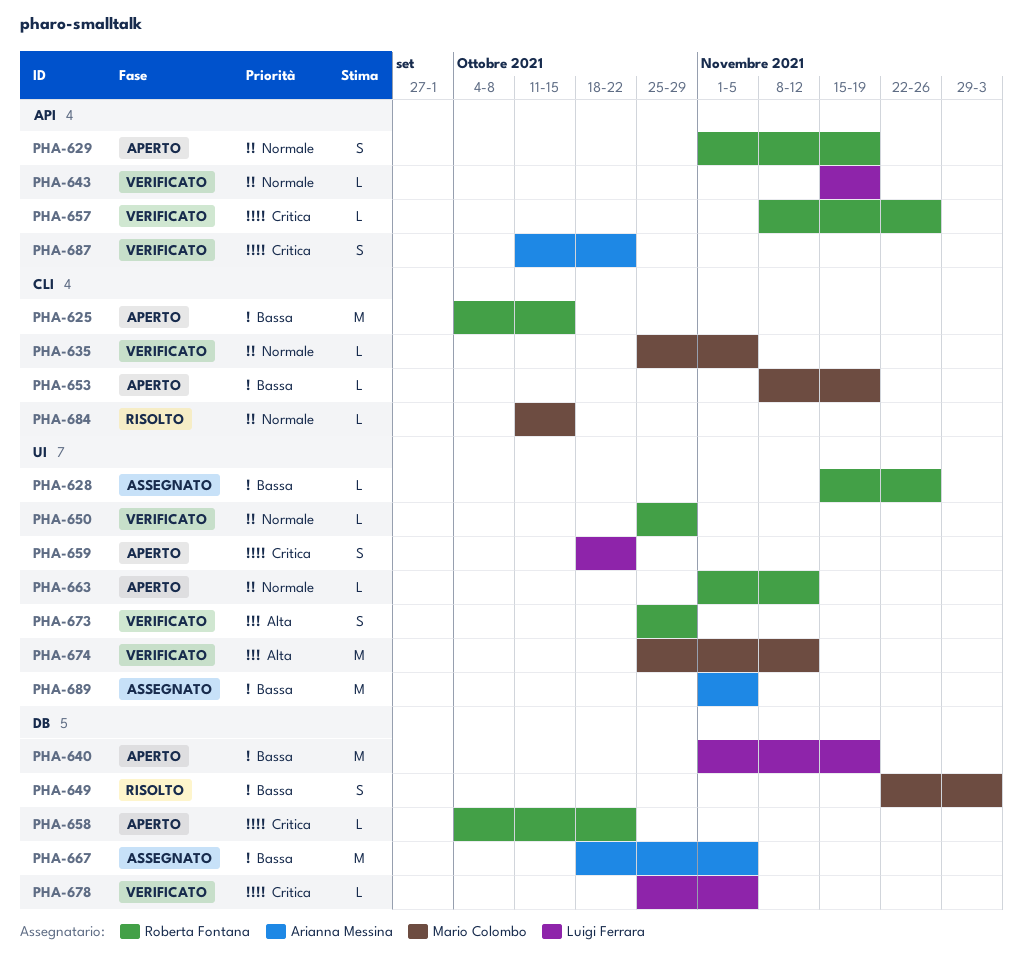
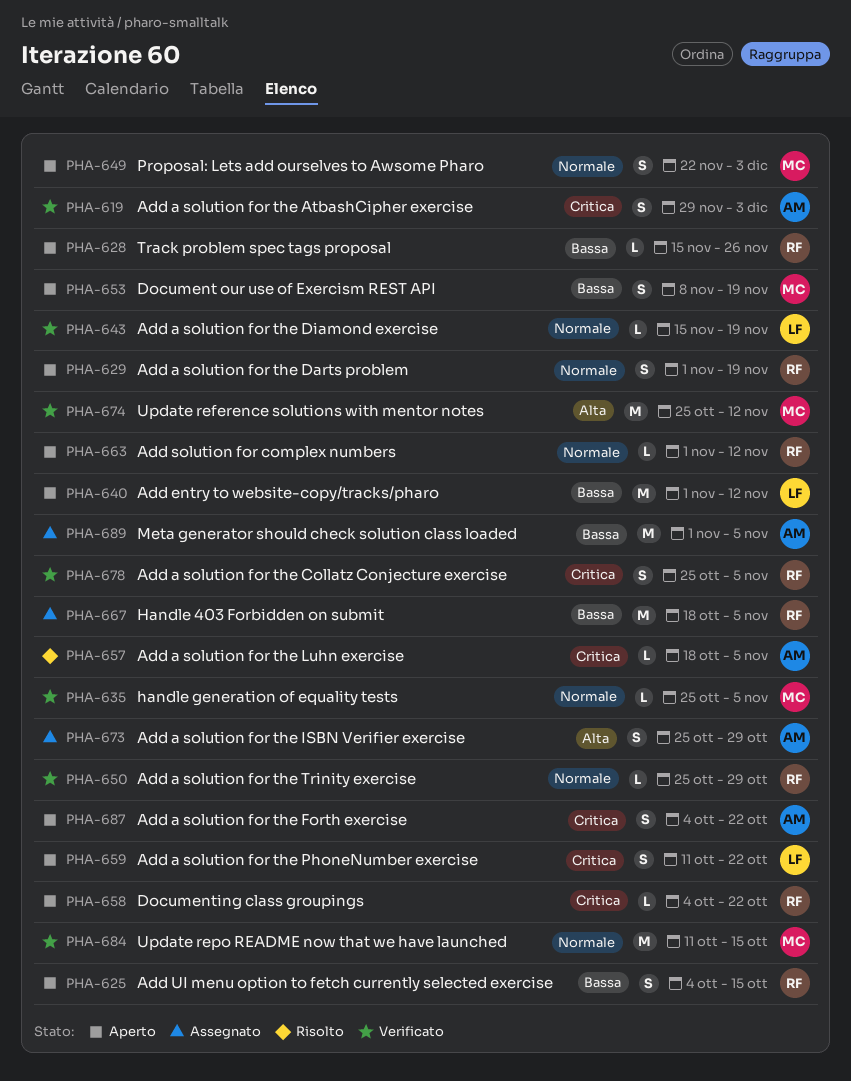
PHA-619: none -> present
PHA-625, estimate: M -> S
PHA-628, status: Assegnato -> Aperto
PHA-640, due: Nov 19 -> Nov 12
PHA-649, status: Risolto -> Aperto
PHA-649, priority: Bassa -> Normale
PHA-653, estimate: L -> S
PHA-657, status: Verificato -> Risolto
PHA-657, owner: Roberta Fontana -> Arianna Messina
PHA-657, start: Nov 8 -> Oct 18
PHA-657, due: Nov 26 -> Nov 5
PHA-659, start: Oct 18 -> Oct 11
PHA-667, owner: Arianna Messina -> Roberta Fontana
PHA-673, status: Verificato -> Assegnato
PHA-673, owner: Roberta Fontana -> Arianna Messina
PHA-678, owner: Luigi Ferrara -> Roberta Fontana
PHA-678, estimate: L -> S
PHA-684, status: Risolto -> Verificato
PHA-684, estimate: L -> M
PHA-687, status: Verificato -> Aperto
PHA-687, start: Oct 11 -> Oct 4

